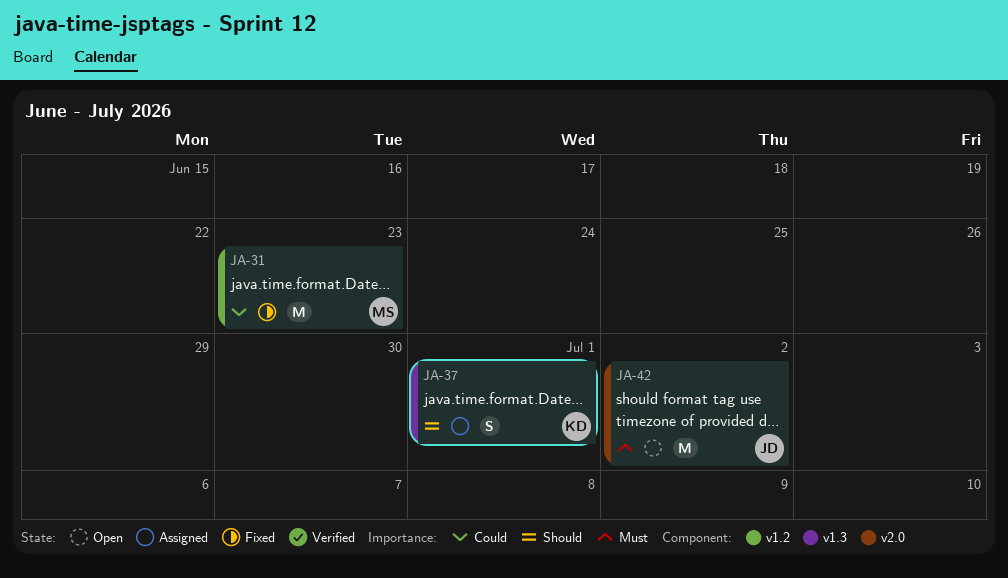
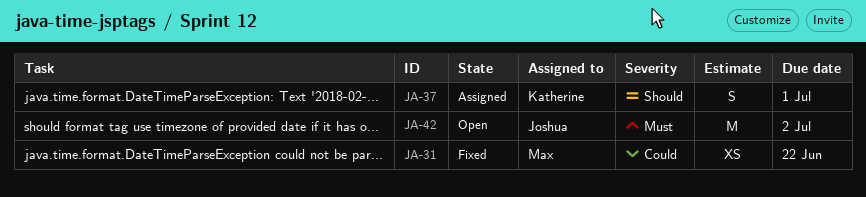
JA-31, estimate: M -> XS
JA-31, due: Jun 23 -> Jun 22

